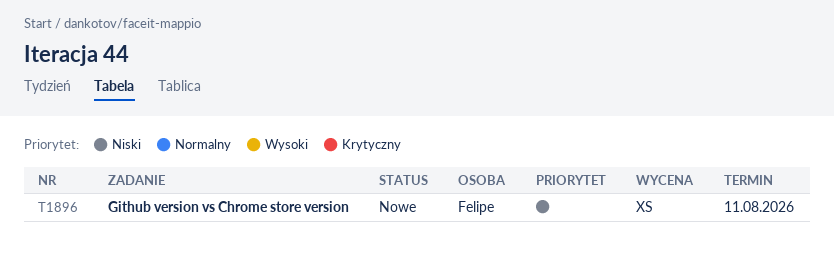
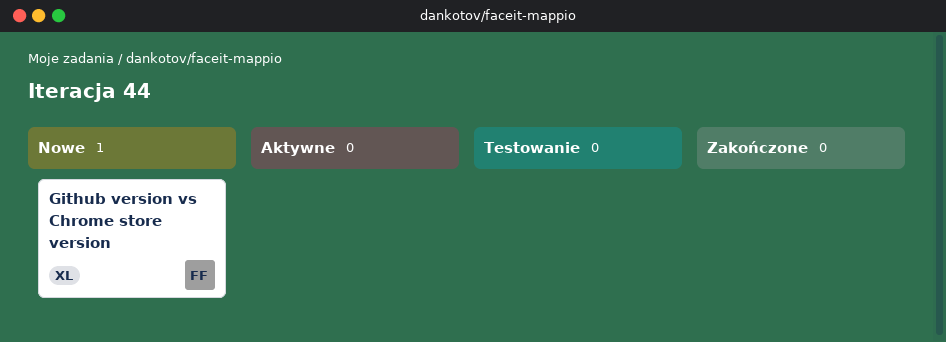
Github version vs Chrome store version, estimate: XS -> XL

